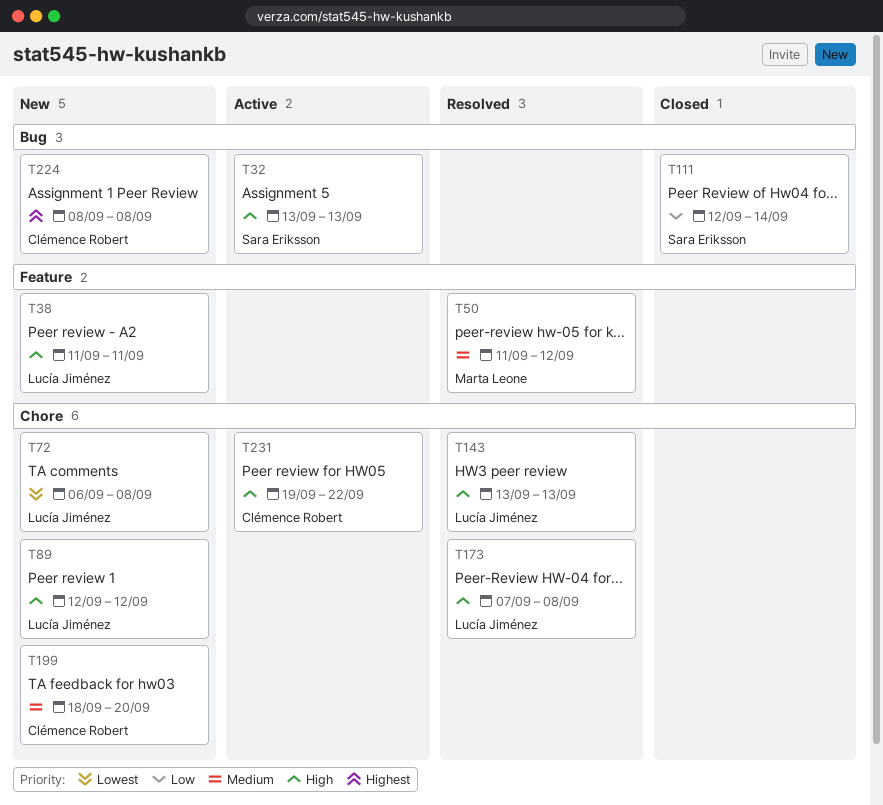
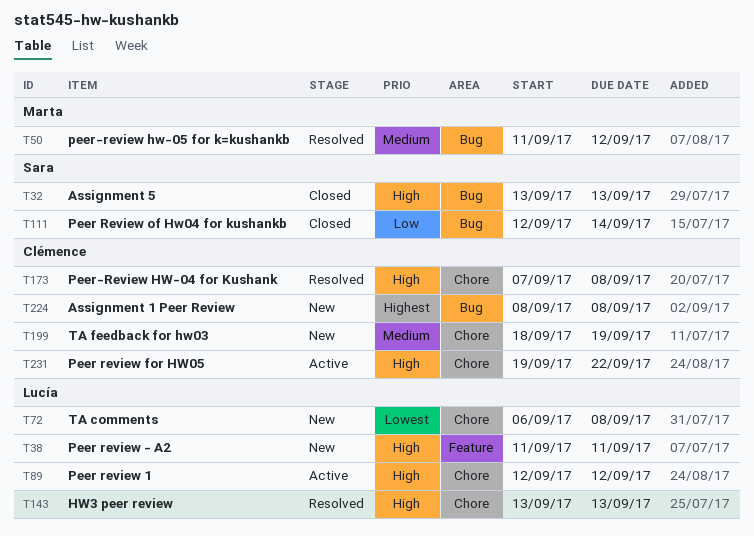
T32, status: Active -> Closed
T50, label: Feature -> Bug
T89, status: New -> Active
T173, owner: Lucía Jiménez -> Clémence Robert
T199, due: Sep 20 -> Sep 19

